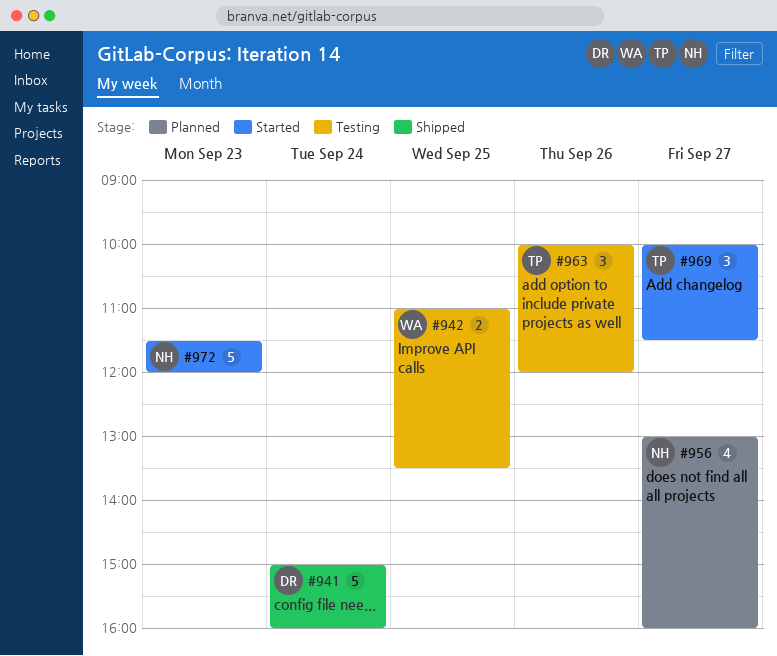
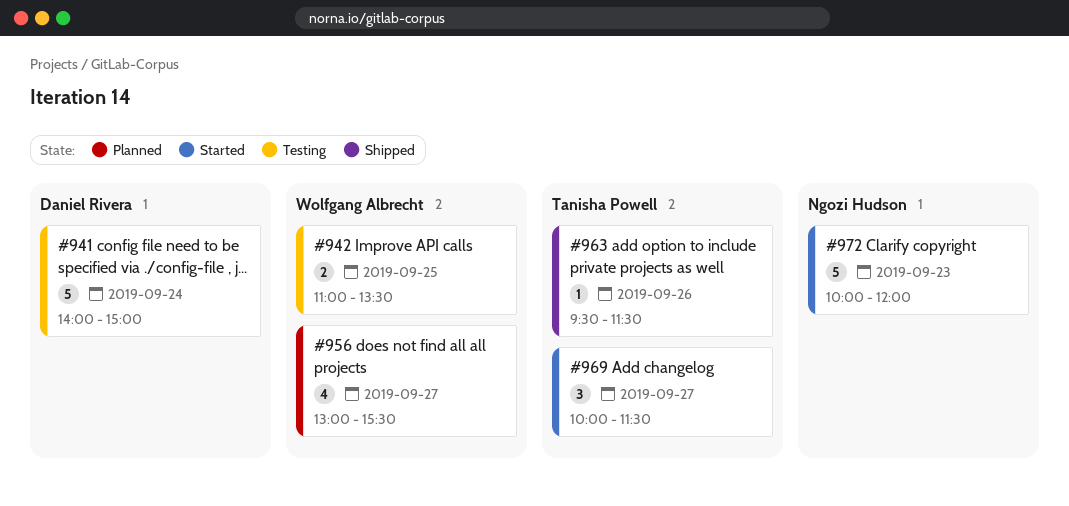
#941, status: Shipped -> Testing
#941, begins: 15:00 -> 14:00
#941, ends: 16:00 -> 15:00
#956, owner: Ngozi Hudson -> Wolfgang Albrecht
#956, ends: 16:00 -> 15:30
#963, status: Testing -> Shipped
#963, estimate: 3 -> 1
#963, begins: 10:00 -> 09:30
#963, ends: 12:00 -> 11:30
#972, begins: 11:30 -> 10:00

